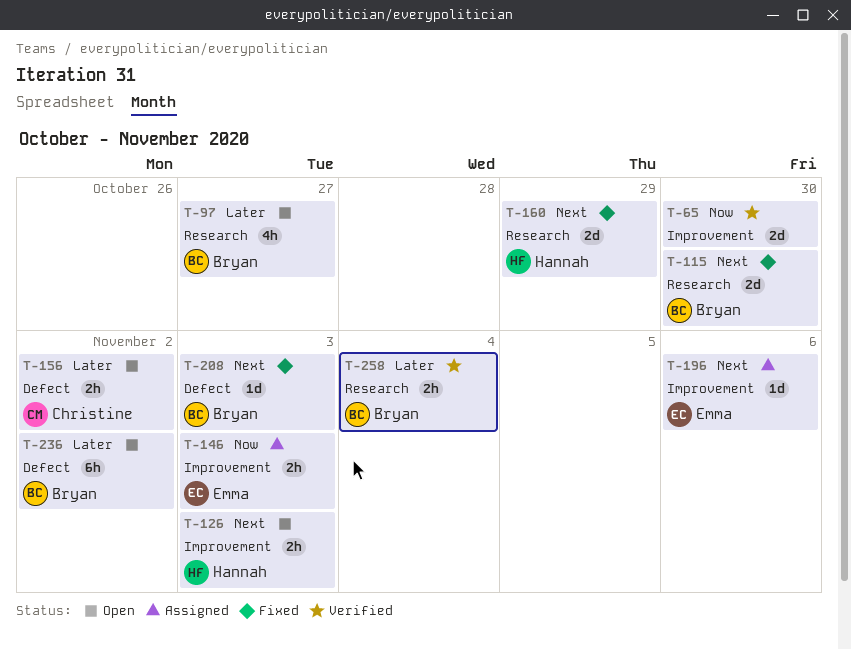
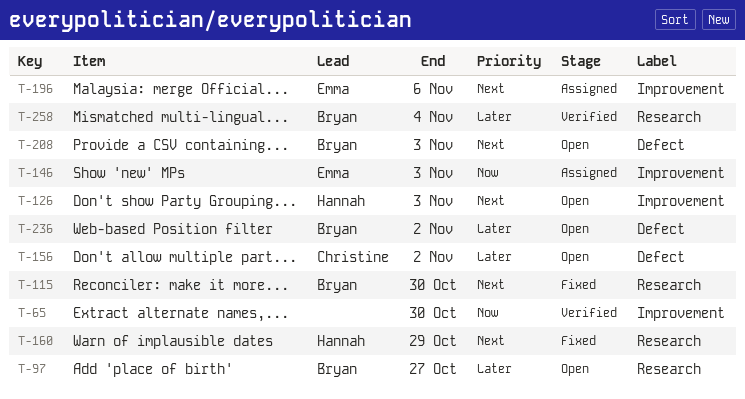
T-208, status: Fixed -> Open

